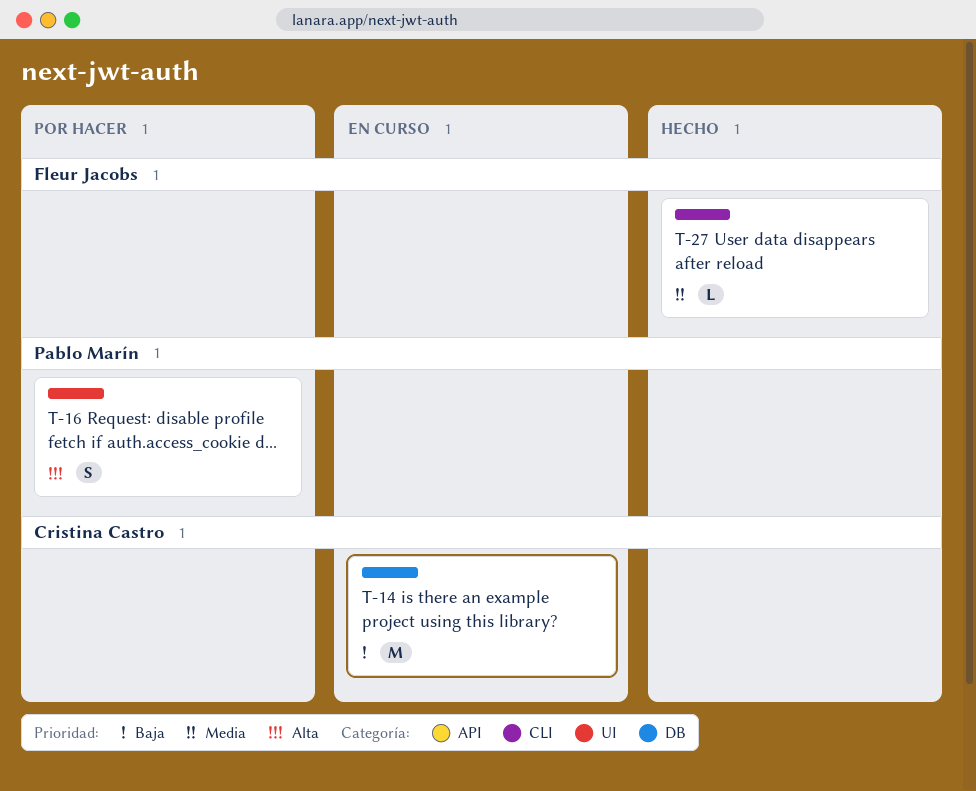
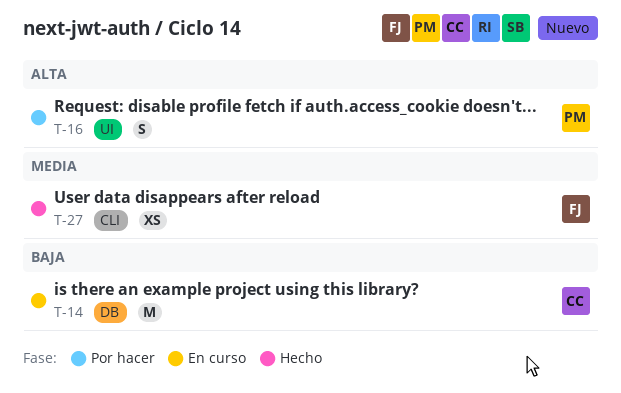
T-27, estimate: L -> XS

